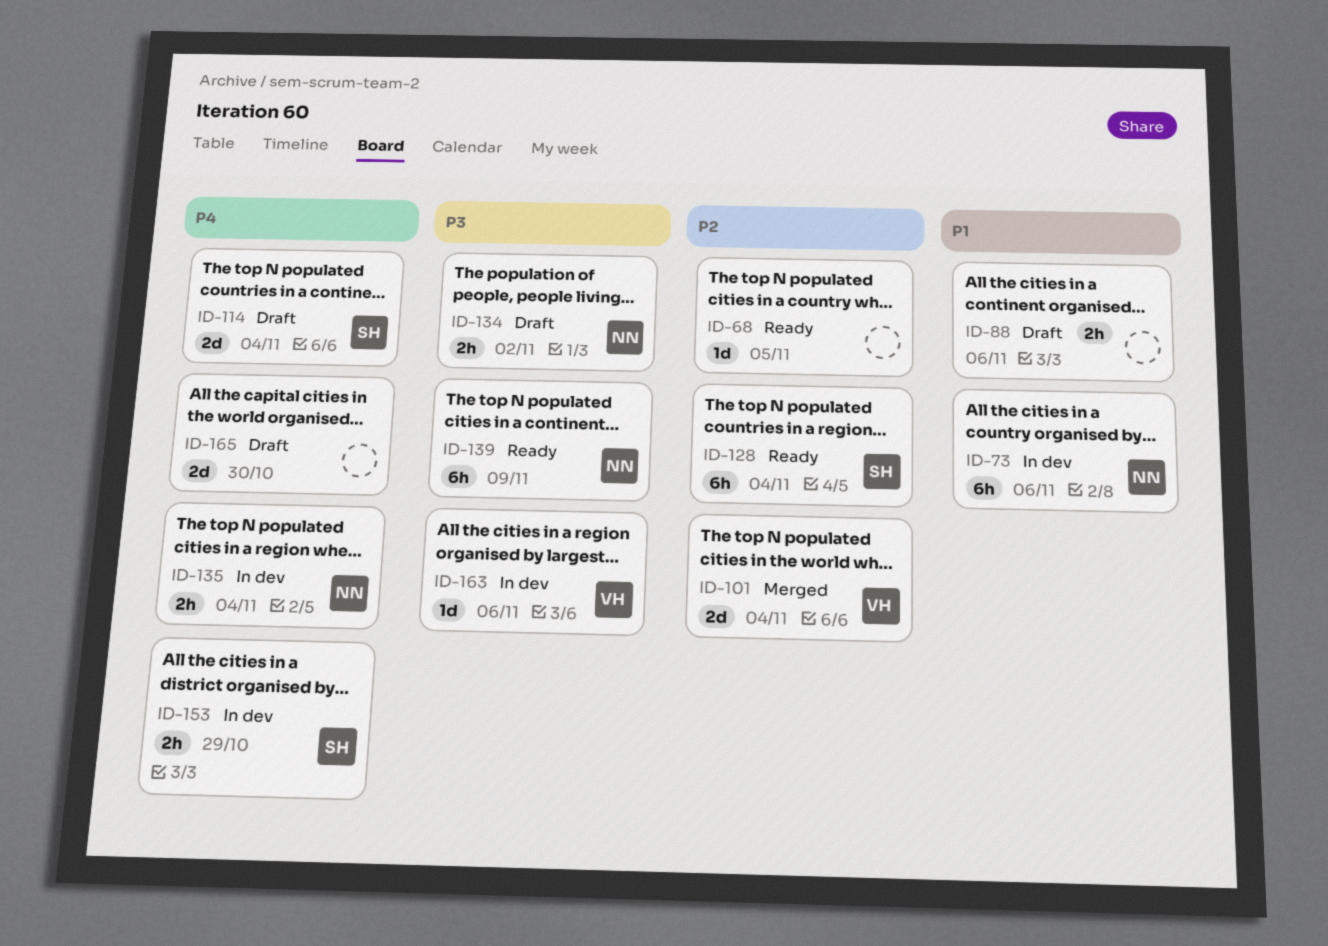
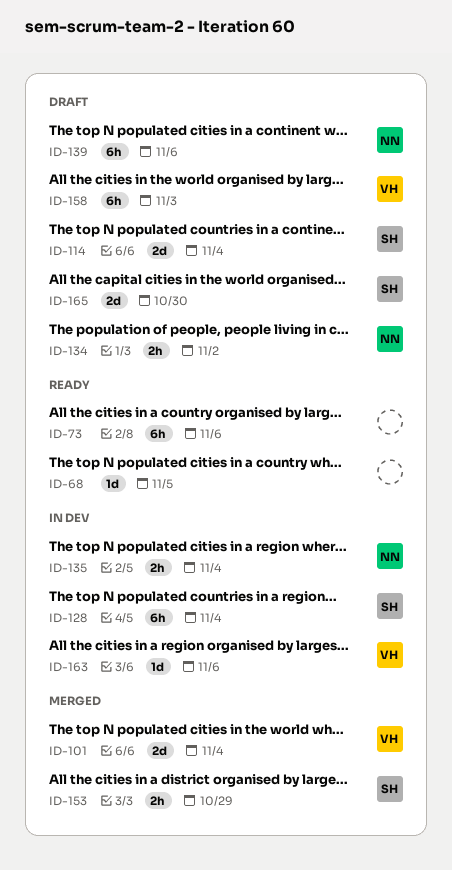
ID-73, status: In dev -> Ready
ID-73, owner: NN -> none
ID-88: present -> none
ID-128, status: Ready -> In dev
ID-139, status: Ready -> Draft
ID-139, due: Nov 9 -> Nov 6
ID-153, status: In dev -> Merged
ID-158: none -> present
ID-165, owner: none -> SH

